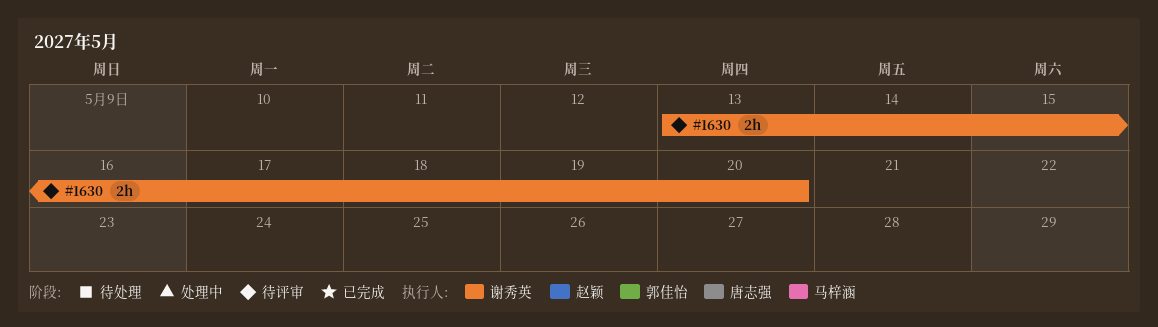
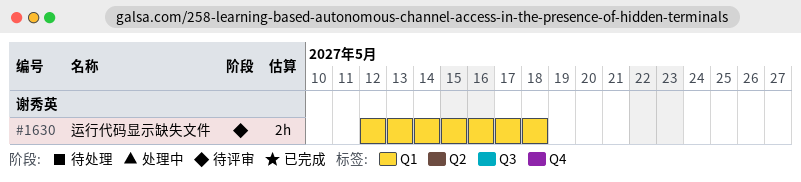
#1630, start: May 13 -> May 12
#1630, due: May 20 -> May 18

